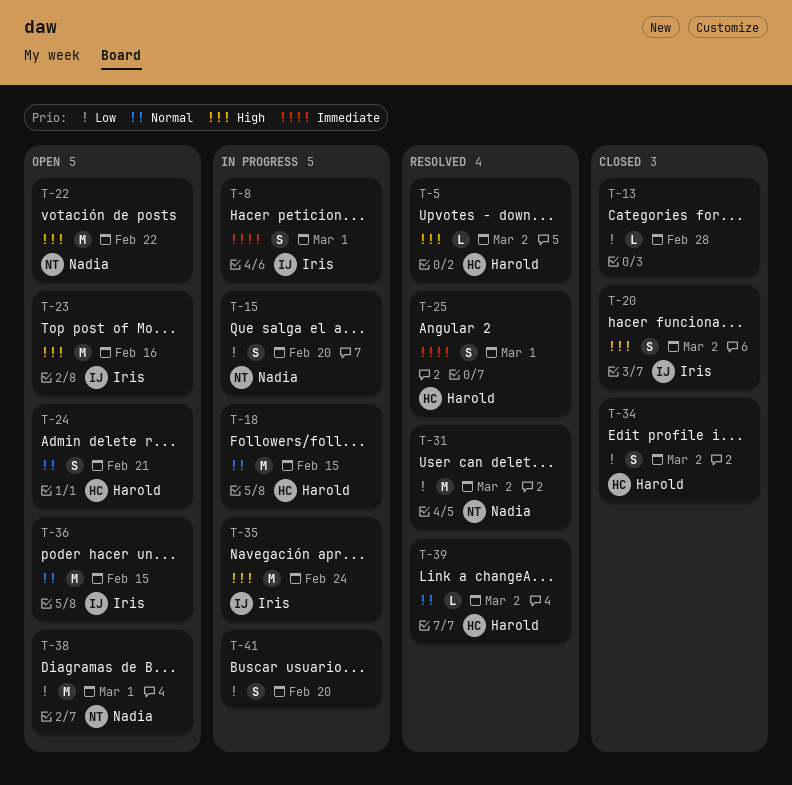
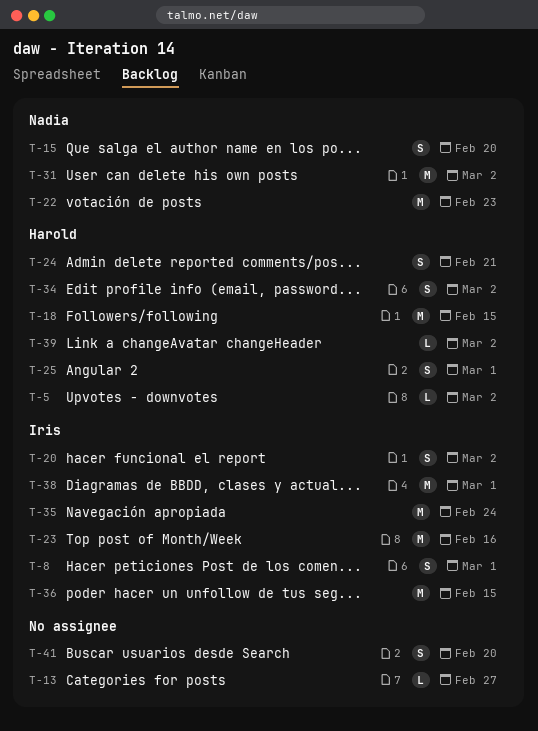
T-13, due: Feb 28 -> Feb 27
T-22, due: Feb 22 -> Feb 23
T-38, owner: Nadia -> Iris

